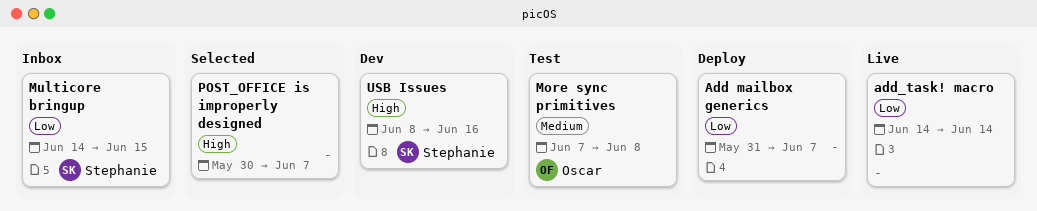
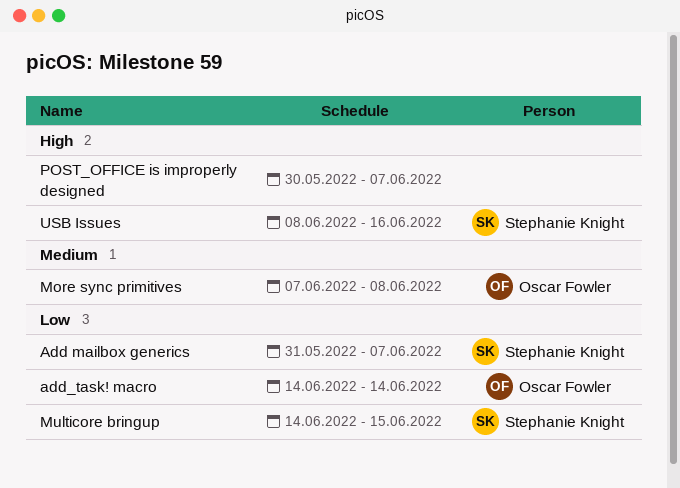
Add mailbox generics, owner: none -> Stephanie Knight
add_task! macro, owner: none -> Oscar Fowler

